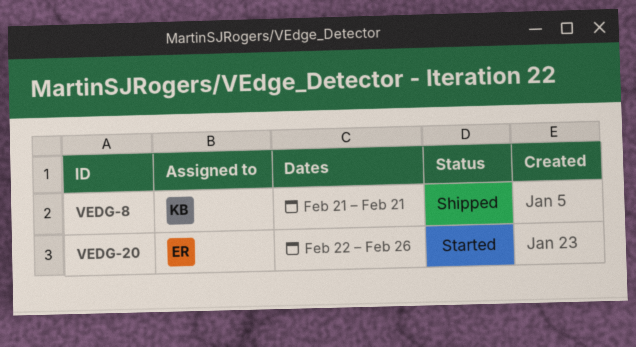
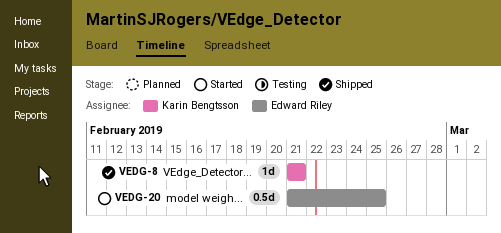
VEDG-20, start: Feb 22 -> Feb 21
VEDG-20, due: Feb 26 -> Feb 25

